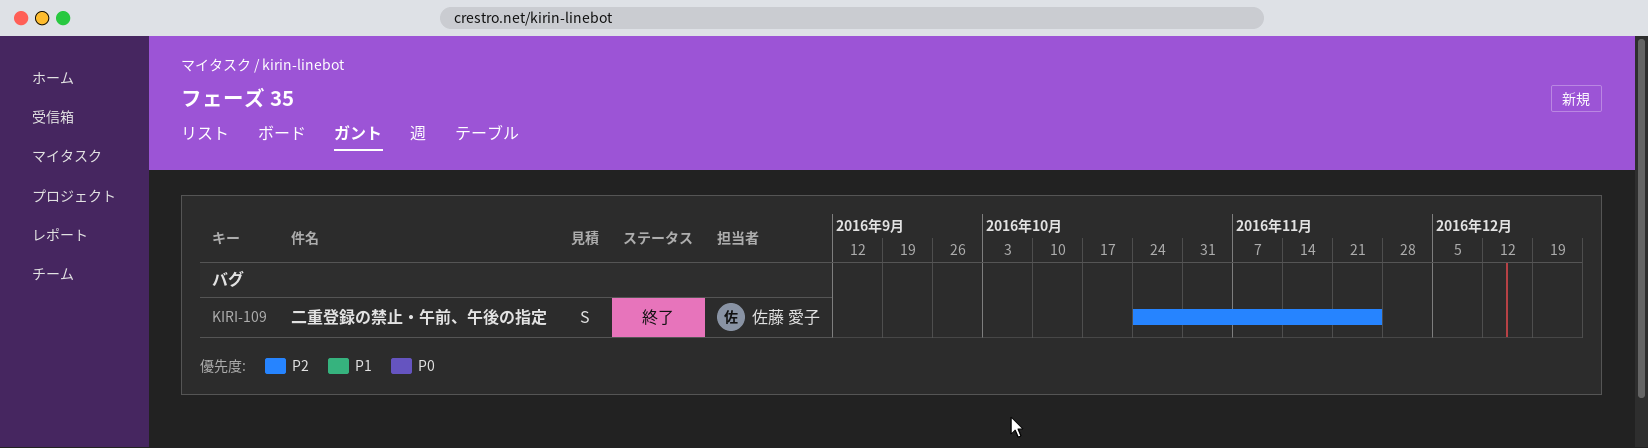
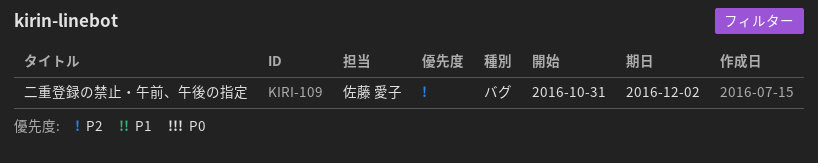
KIRI-109, start: Oct 24 -> Oct 31
KIRI-109, due: Nov 25 -> Dec 2

